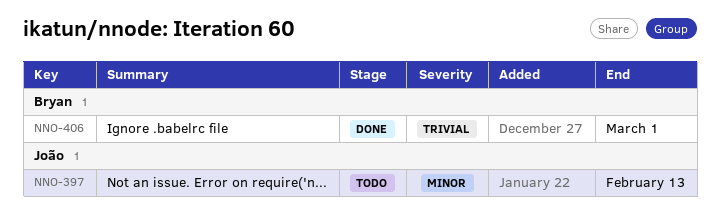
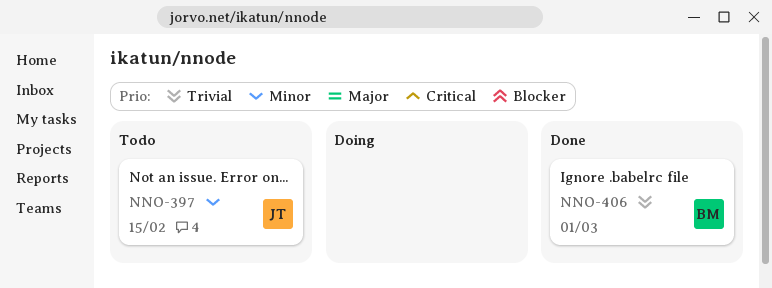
NNO-397, due: Feb 13 -> Feb 15

